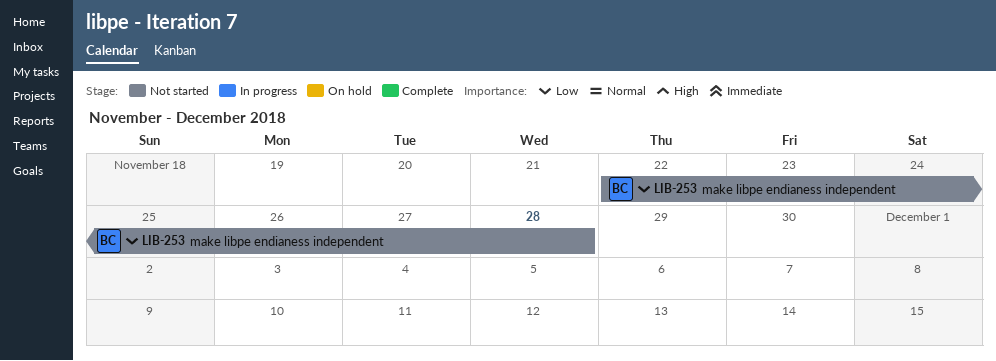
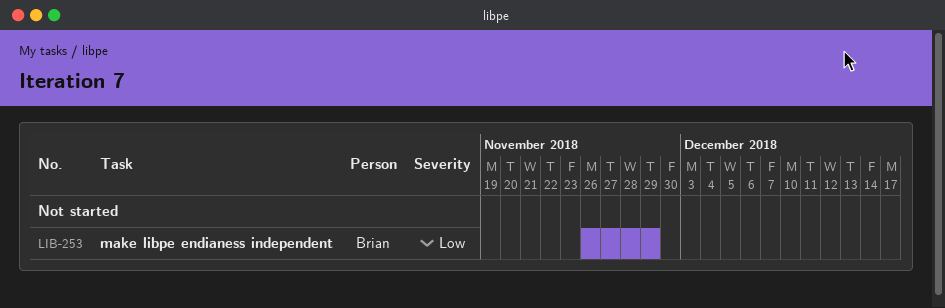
LIB-253, start: Nov 22 -> Nov 26
LIB-253, due: Nov 28 -> Nov 29

